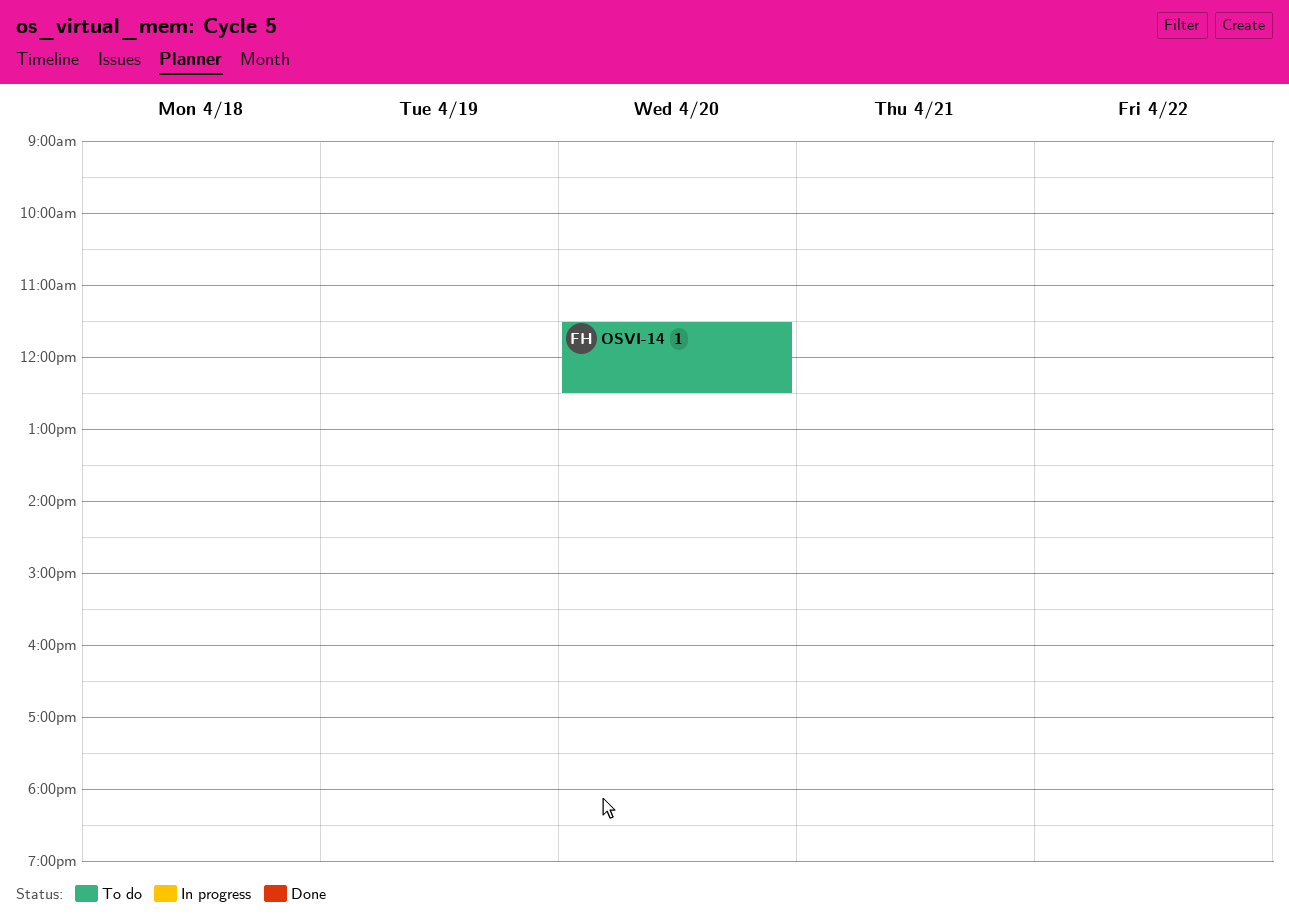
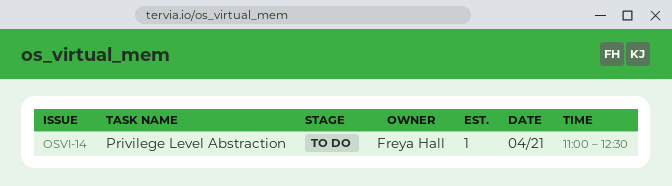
OSVI-14, day: Apr 20 -> Apr 21
OSVI-14, begins: 11:30 -> 11:00

